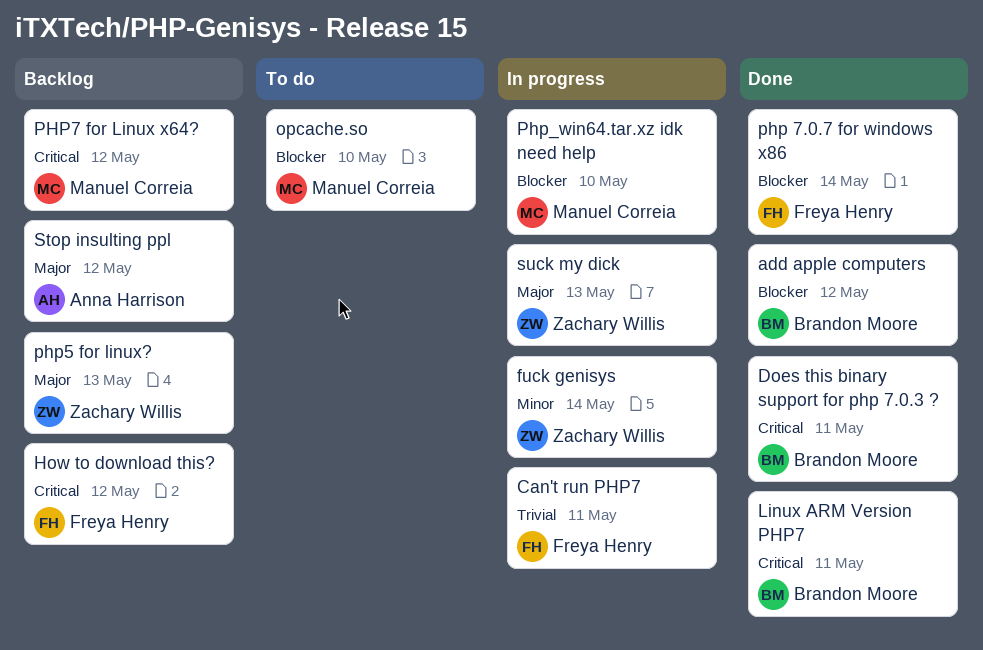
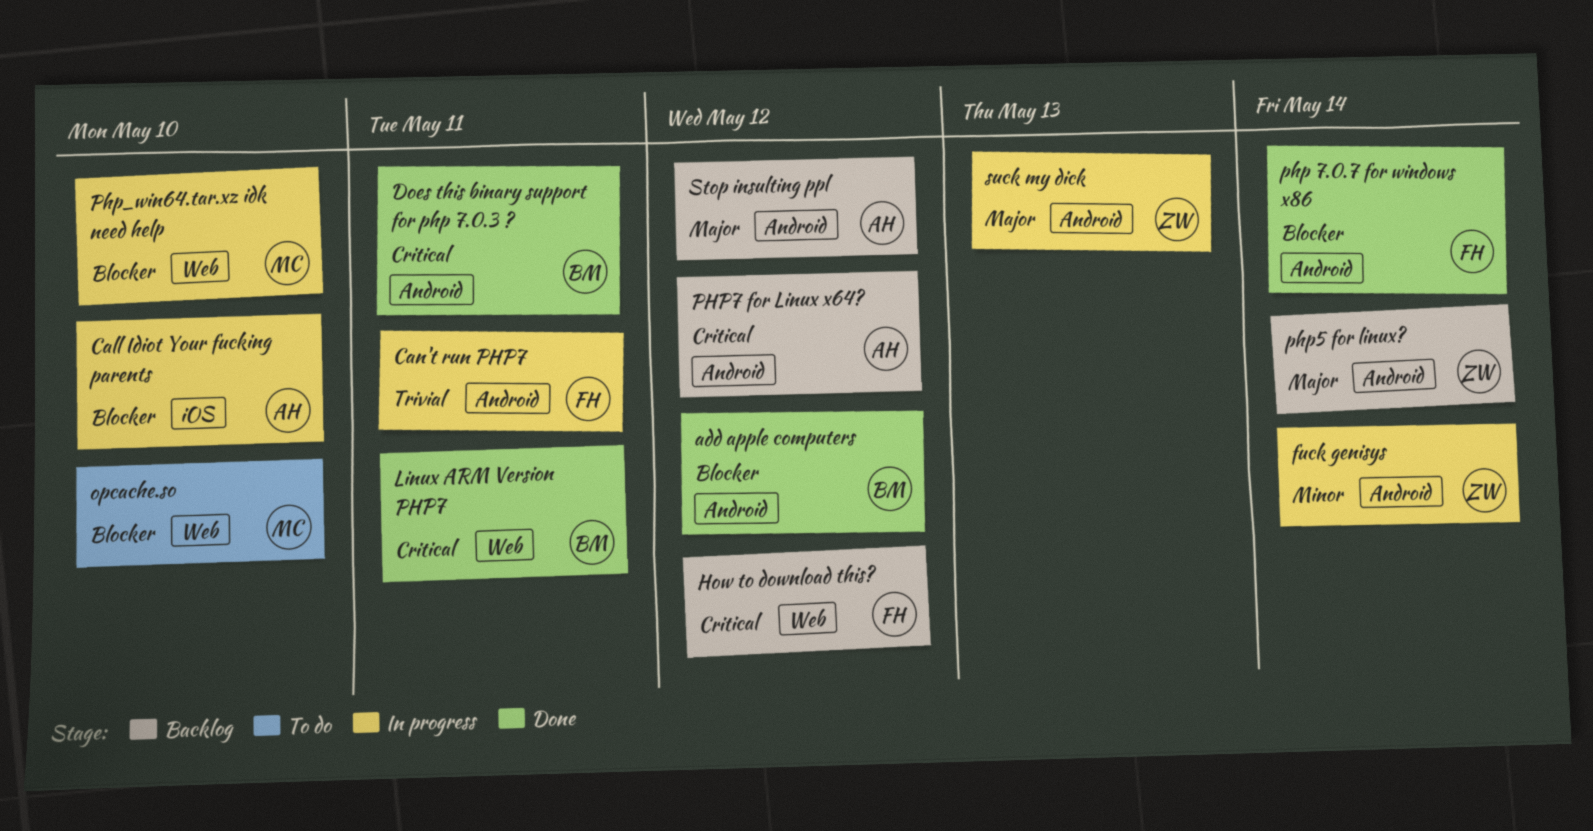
Call Idiot Your fucking parents: none -> present
php5 for linux?, due: May 13 -> May 14
PHP7 for Linux x64?, owner: Manuel Correia -> Anna Harrison

